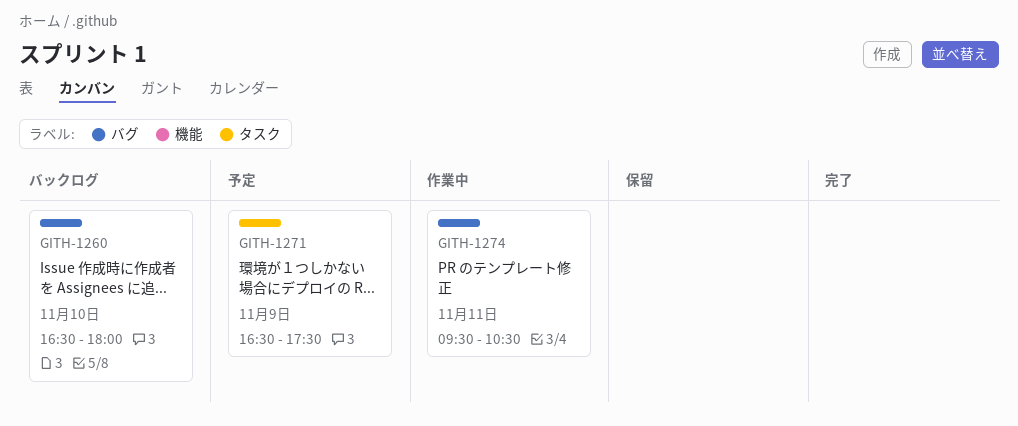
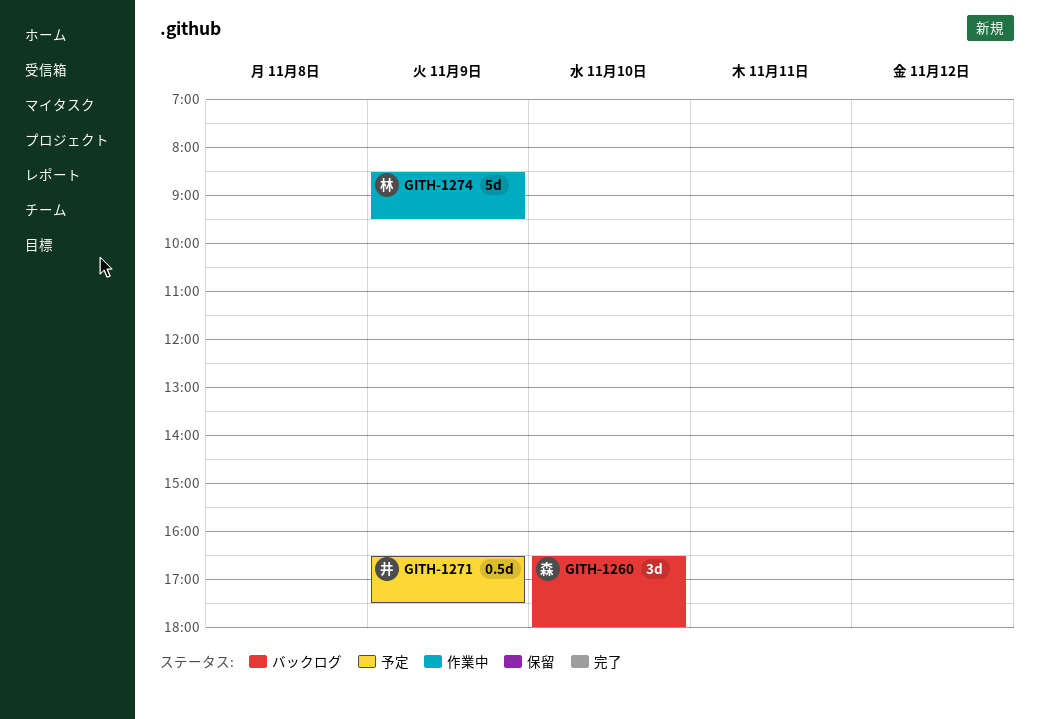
GITH-1274, day: Nov 11 -> Nov 9
GITH-1274, begins: 09:30 -> 08:30
GITH-1274, ends: 10:30 -> 09:30

